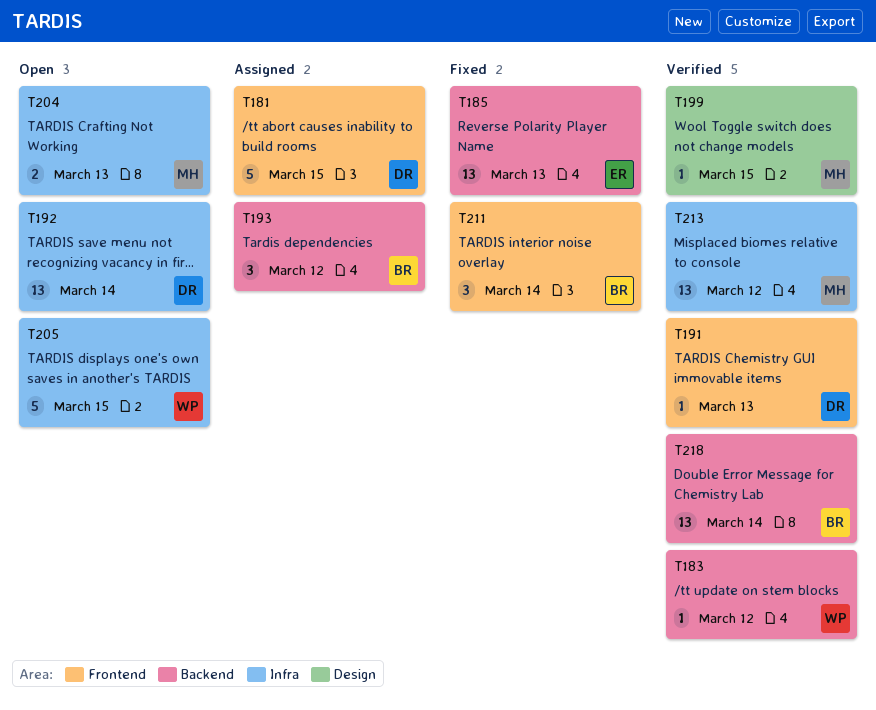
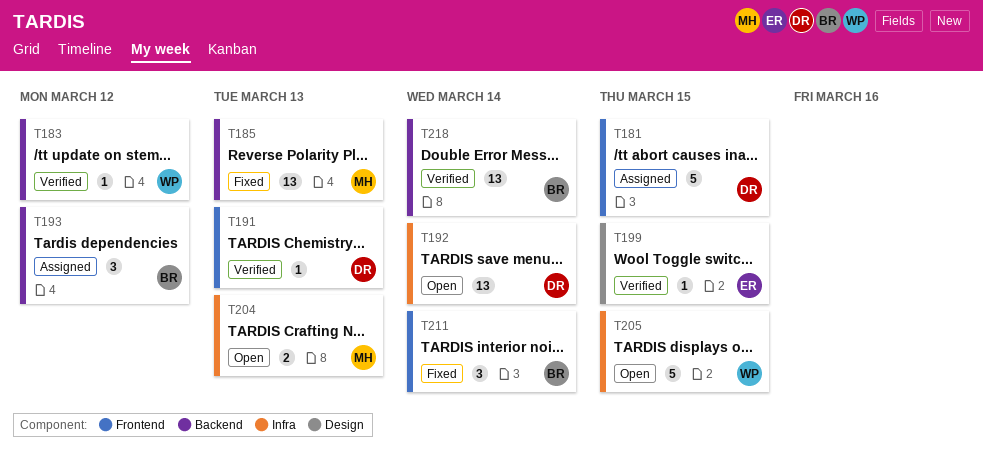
T185, owner: ER -> MH
T199, owner: MH -> ER
T213: present -> none

